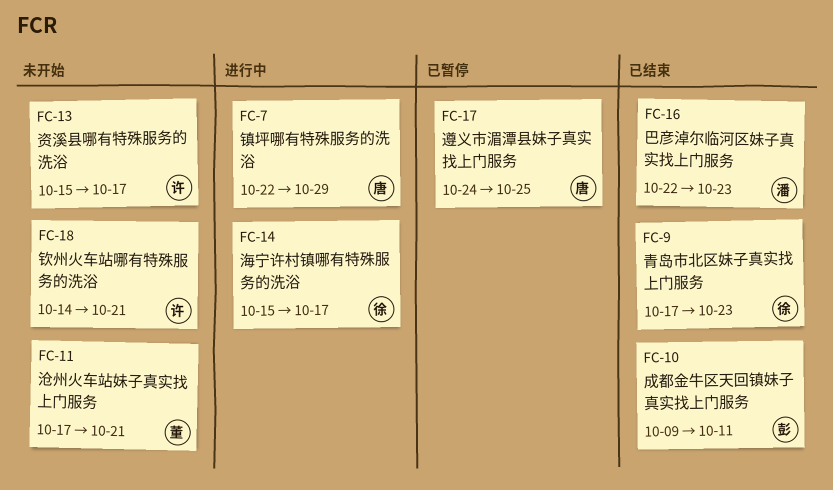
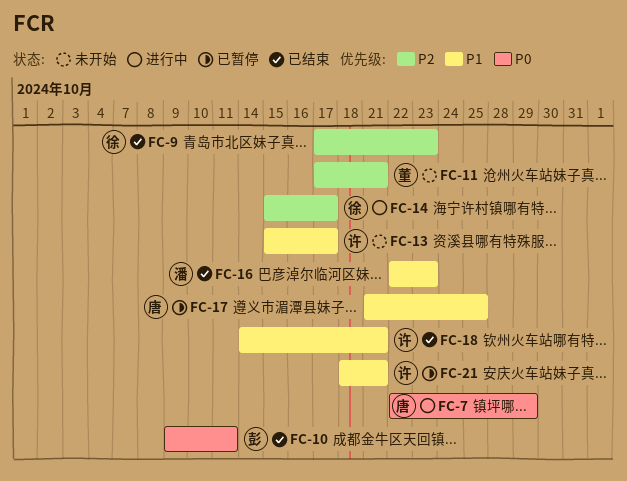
FC-17, start: Oct 24 -> Oct 21
FC-18, status: 未开始 -> 已结束
FC-21: none -> present

